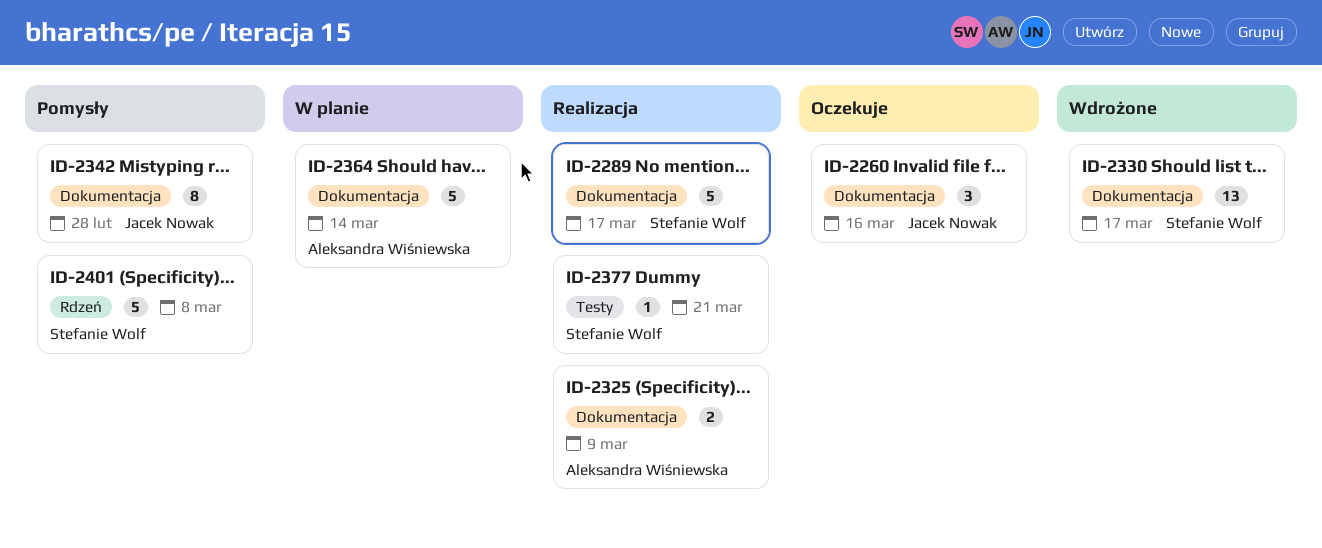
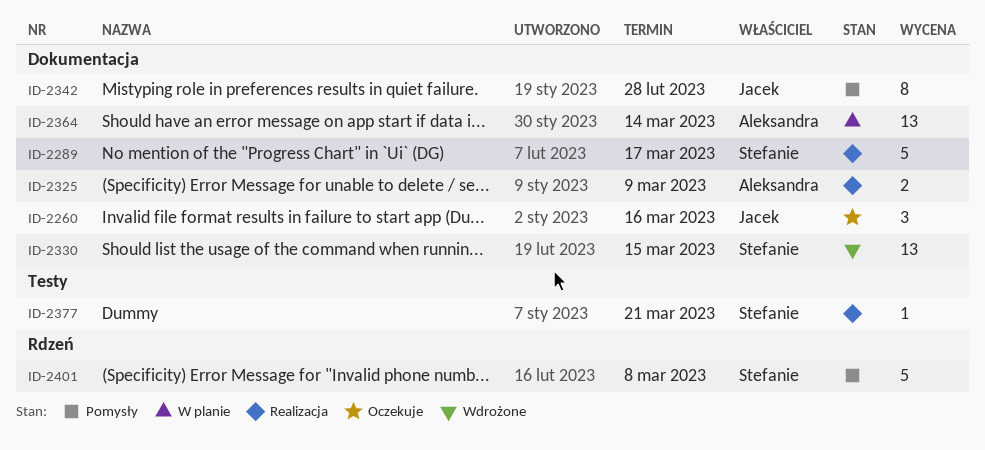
ID-2330, due: Mar 17 -> Mar 15
ID-2364, estimate: 5 -> 13

